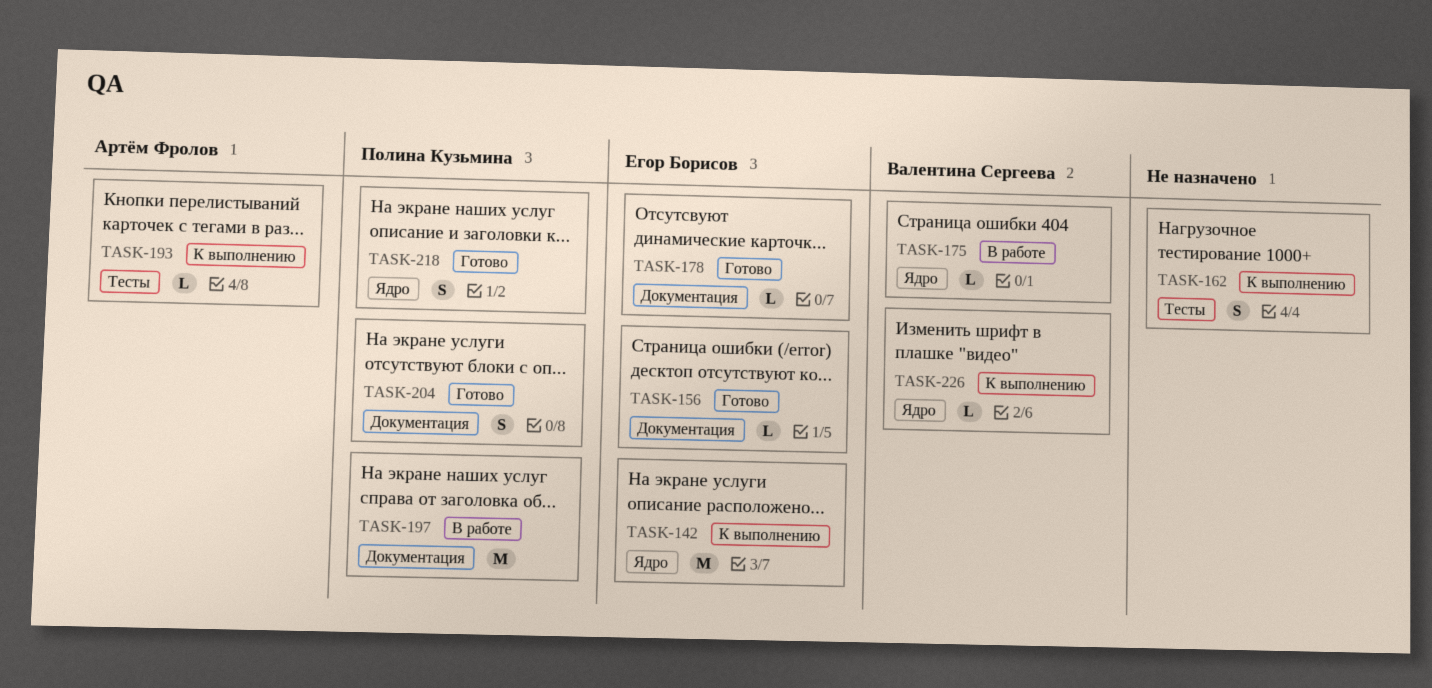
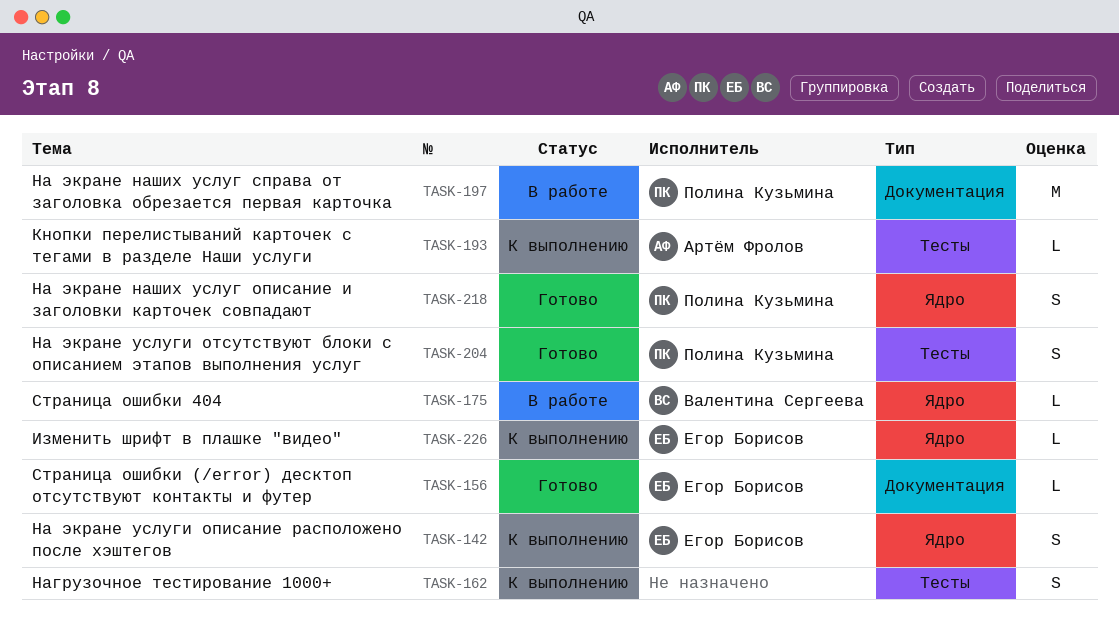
TASK-142, estimate: M -> S
TASK-178: present -> none
TASK-204, label: Документация -> Тесты
TASK-226, owner: Валентина Сергеева -> Егор Борисов

